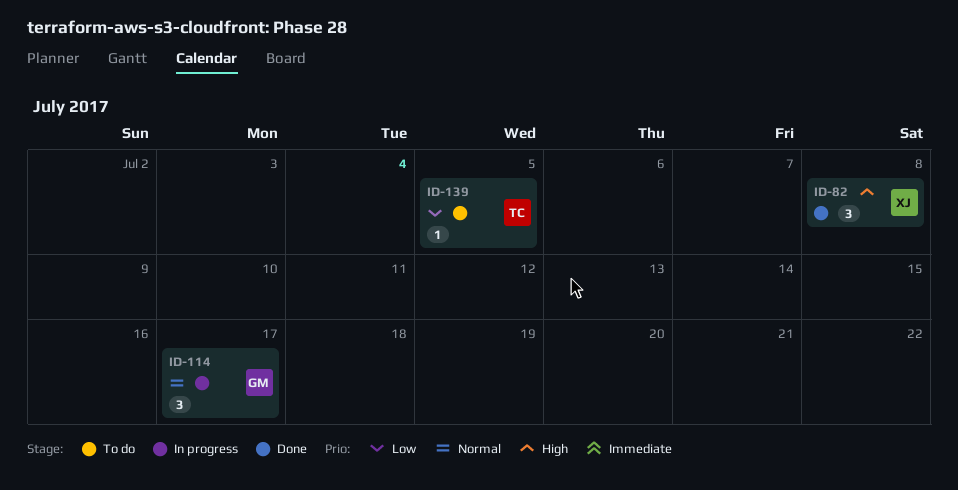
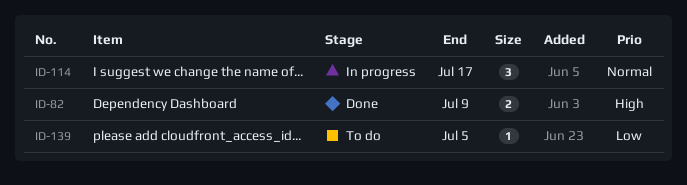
ID-82, estimate: 3 -> 2
ID-82, due: Jul 8 -> Jul 9

